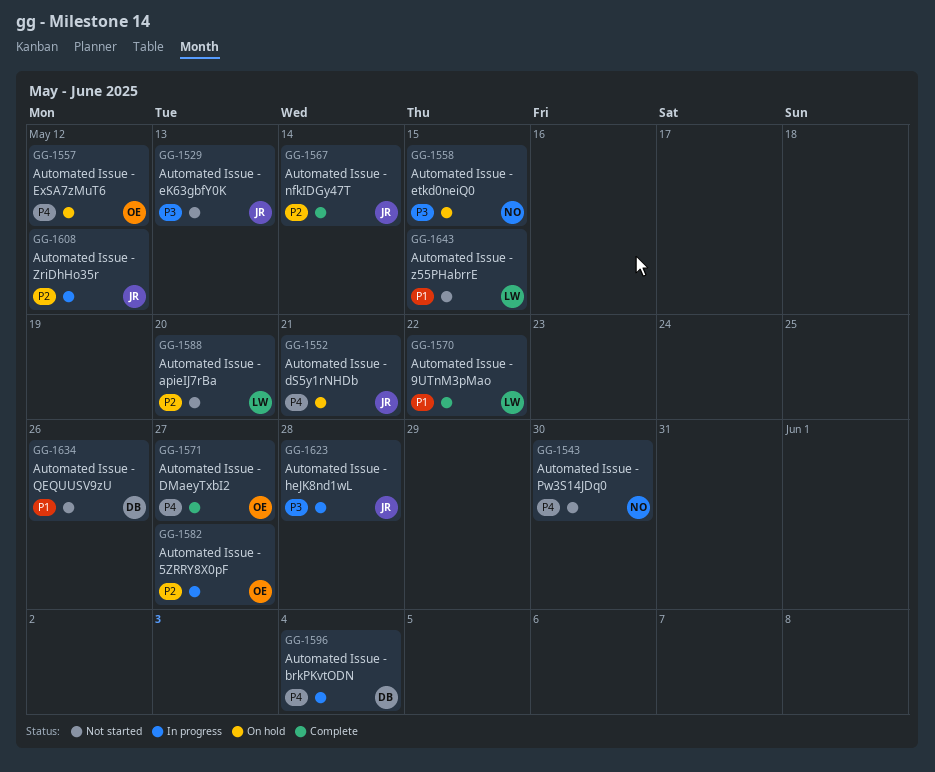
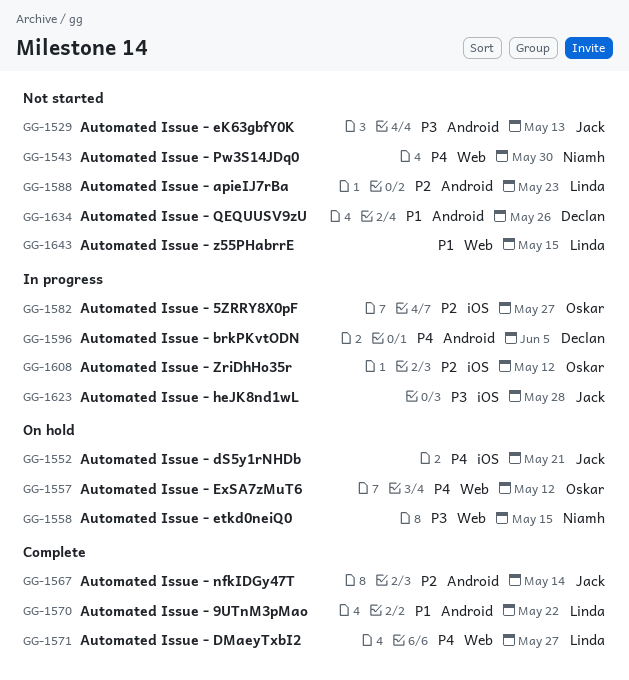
GG-1571, owner: Oskar -> Linda
GG-1588, due: May 20 -> May 23
GG-1596, due: Jun 4 -> Jun 5
GG-1608, owner: Jack -> Oskar

